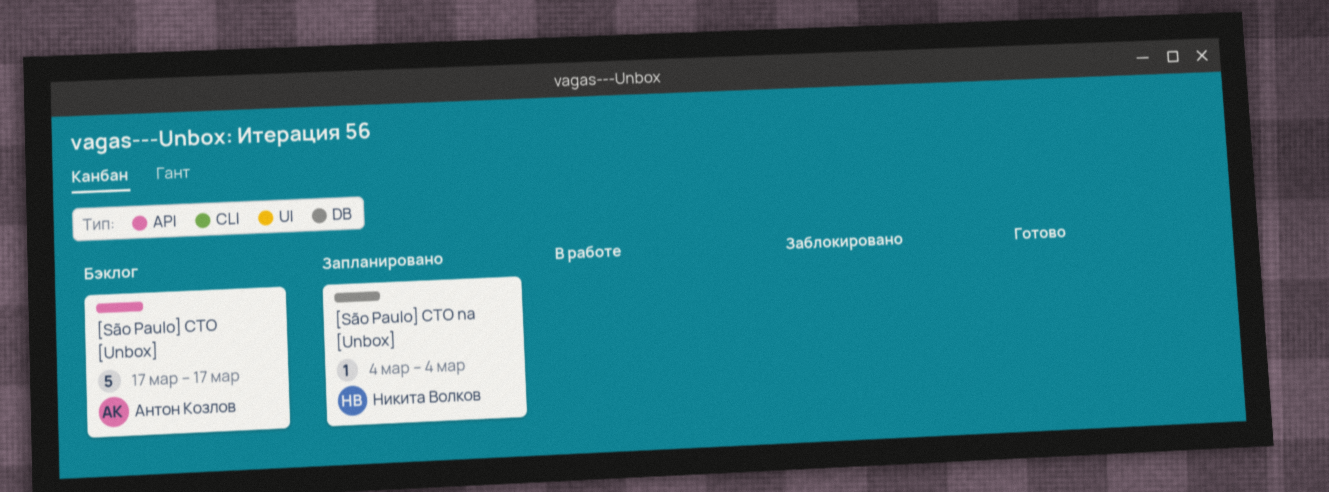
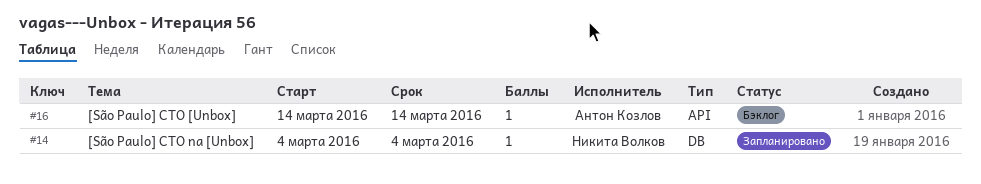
[São Paulo] CTO [Unbox], estimate: 5 -> 1
[São Paulo] CTO [Unbox], start: Mar 17 -> Mar 14
[São Paulo] CTO [Unbox], due: Mar 17 -> Mar 14

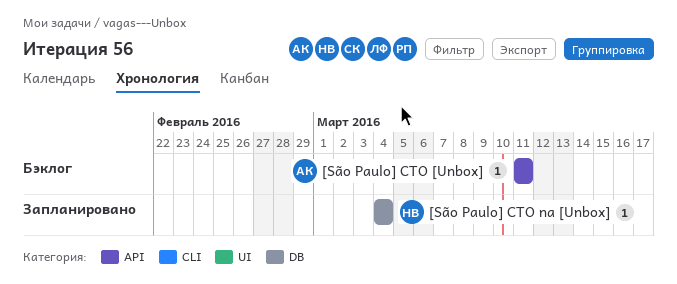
[São Paulo] CTO [Unbox], start: Mar 14 -> Mar 11
[São Paulo] CTO [Unbox], due: Mar 14 -> Mar 11

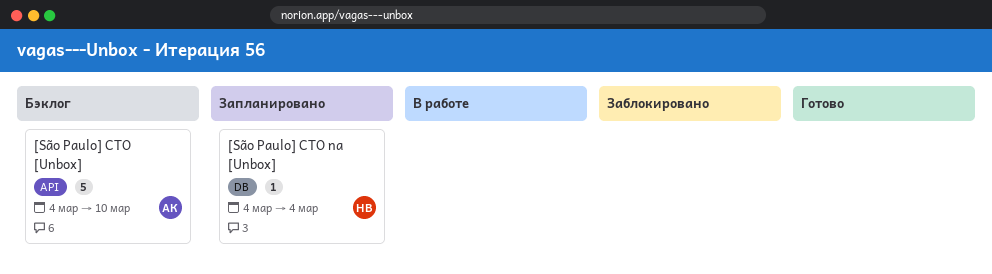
[São Paulo] CTO [Unbox], estimate: 1 -> 5
[São Paulo] CTO [Unbox], start: Mar 11 -> Mar 4
[São Paulo] CTO [Unbox], due: Mar 11 -> Mar 10

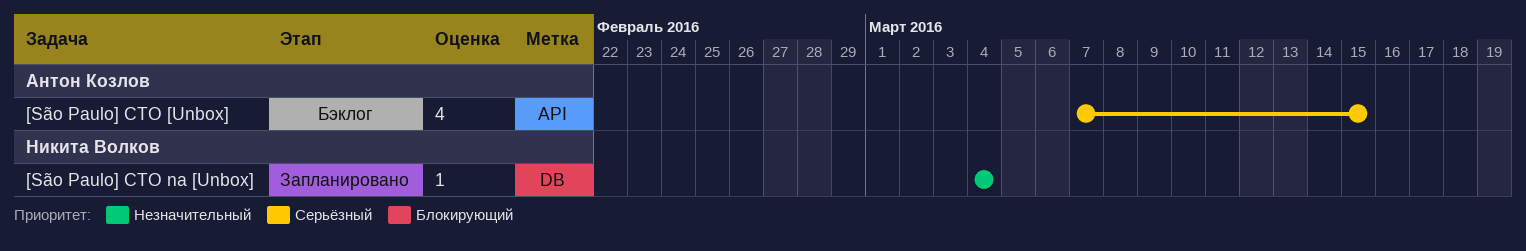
[São Paulo] CTO [Unbox], estimate: 5 -> 4
[São Paulo] CTO [Unbox], start: Mar 4 -> Mar 7
[São Paulo] CTO [Unbox], due: Mar 10 -> Mar 15

